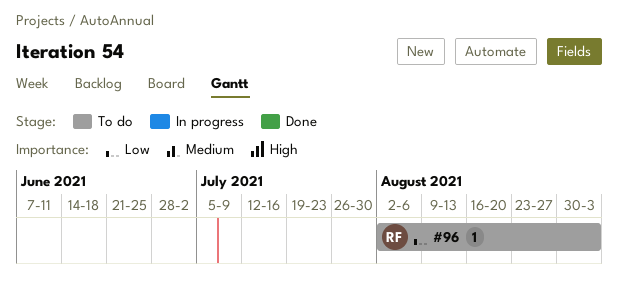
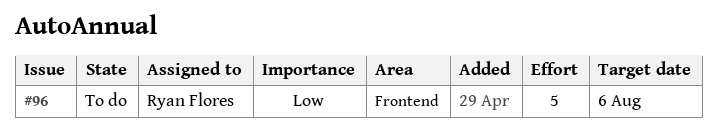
#96, estimate: 1 -> 5
#96, due: Sep 3 -> Aug 6

